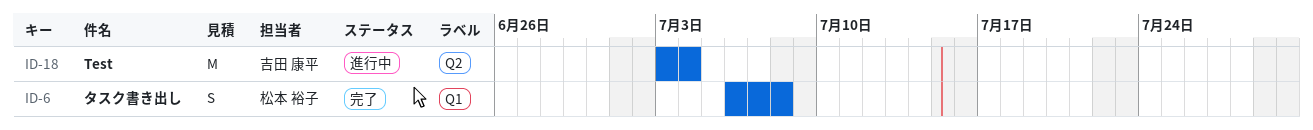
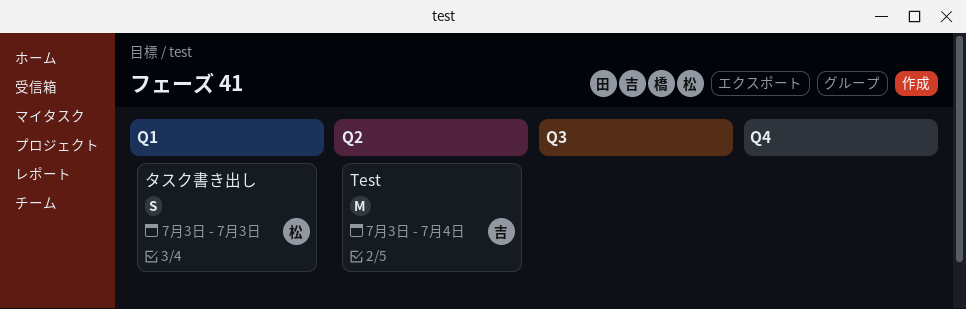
タスク書き出し, start: Jul 6 -> Jul 3
タスク書き出し, due: Jul 8 -> Jul 3

